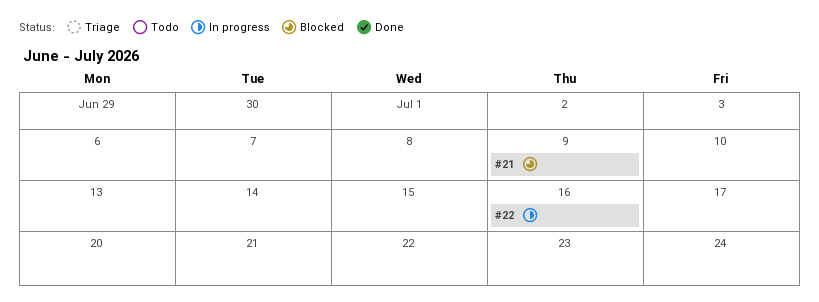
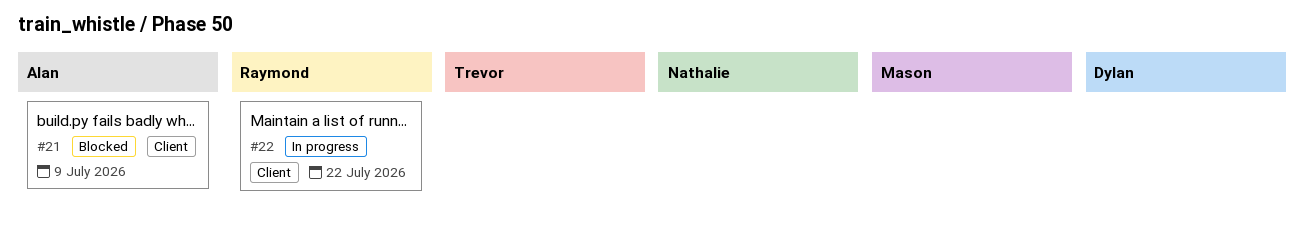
#22, due: Jul 16 -> Jul 22

